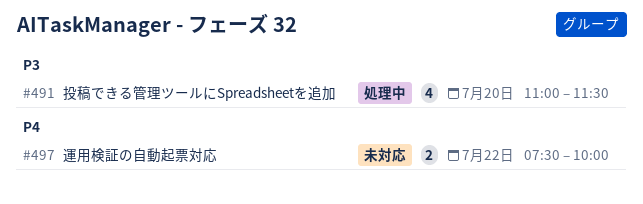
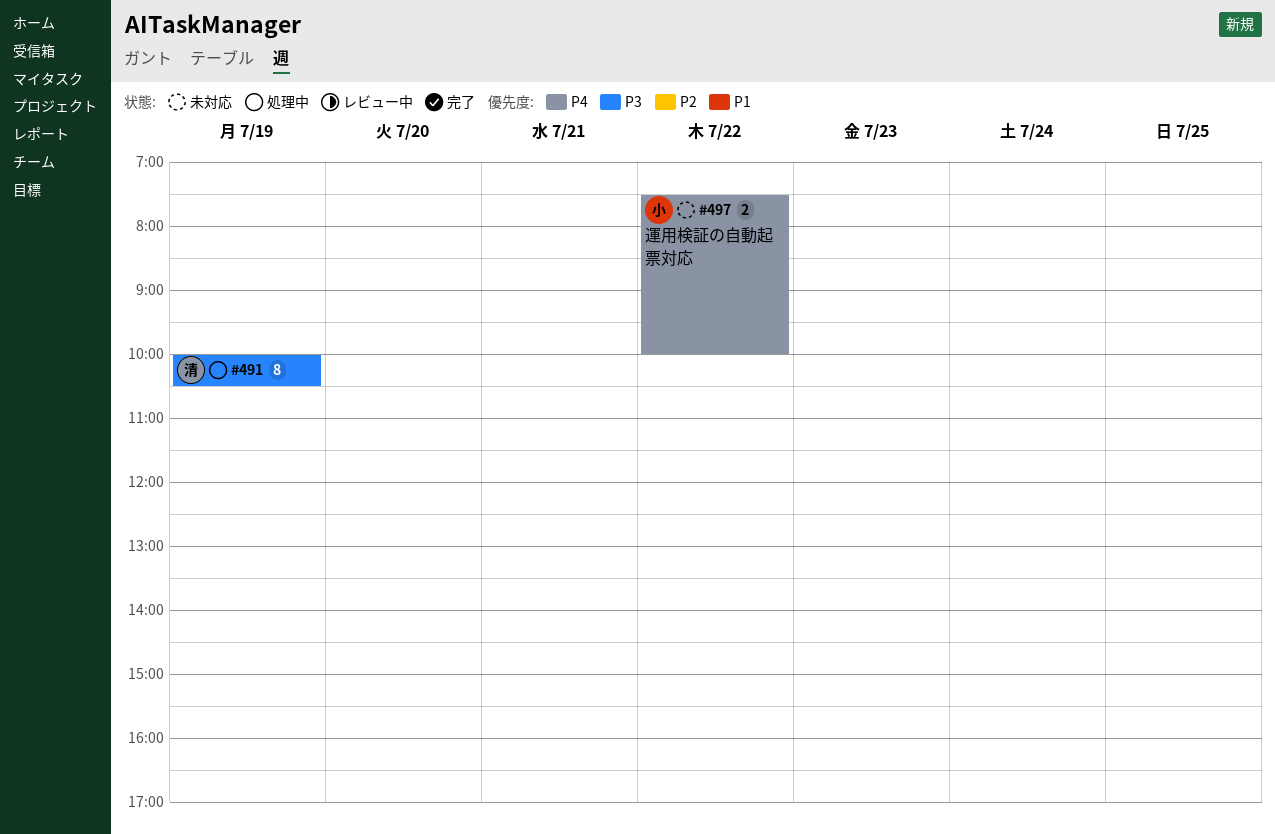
#491, estimate: 4 -> 8
#491, day: Jul 20 -> Jul 19
#491, begins: 11:00 -> 10:00
#491, ends: 11:30 -> 10:30

